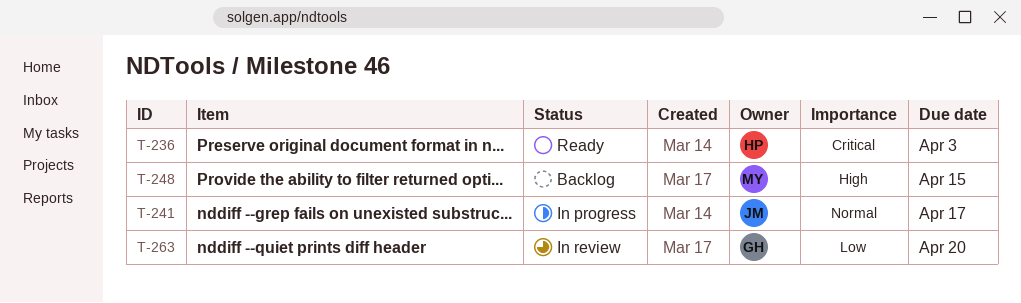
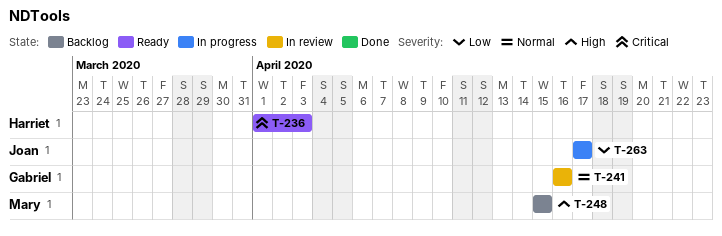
T-241, status: In progress -> In review
T-241, owner: Joan -> Gabriel
T-241, due: Apr 17 -> Apr 16
T-263, status: In review -> In progress
T-263, owner: Gabriel -> Joan
T-263, due: Apr 20 -> Apr 17

